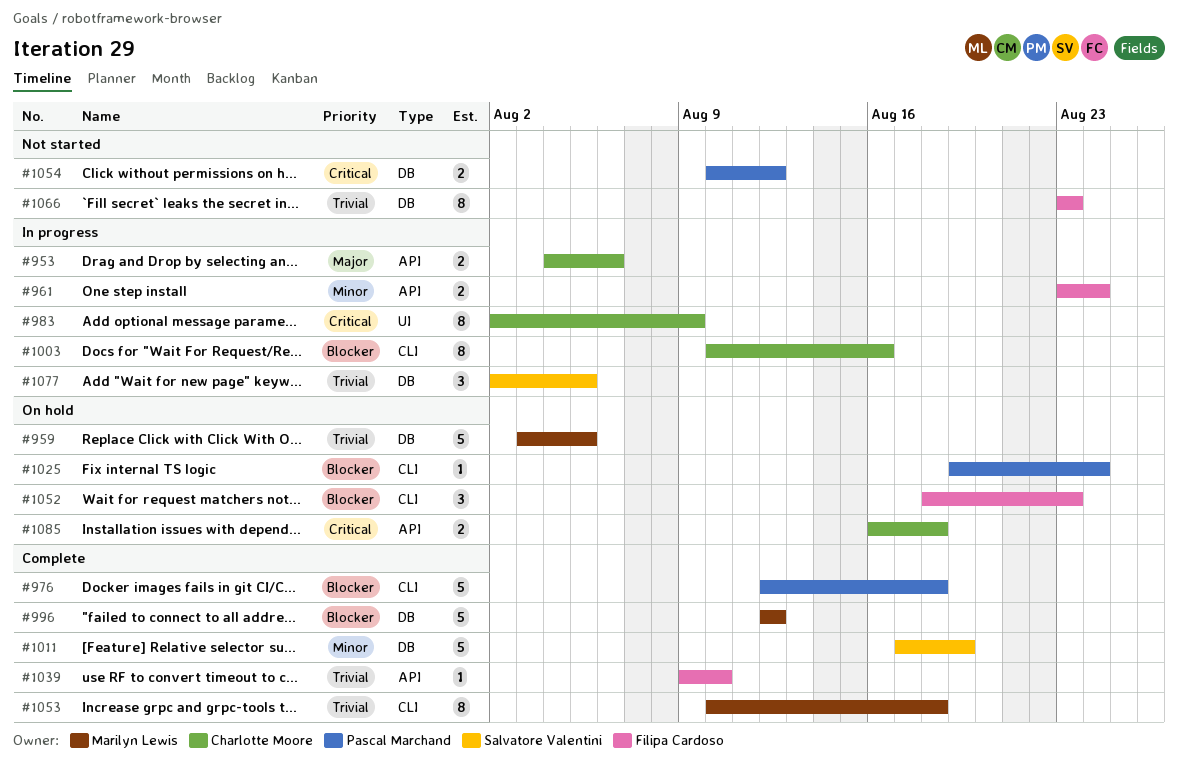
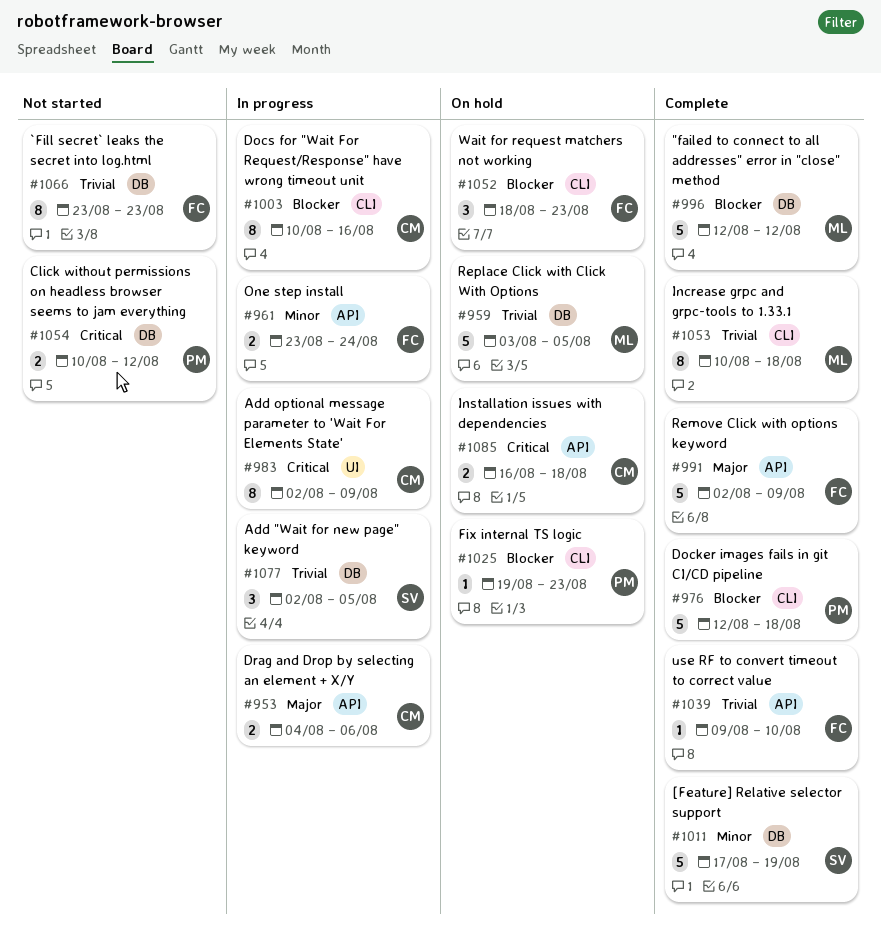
#991: none -> present
#1025, due: Aug 24 -> Aug 23

